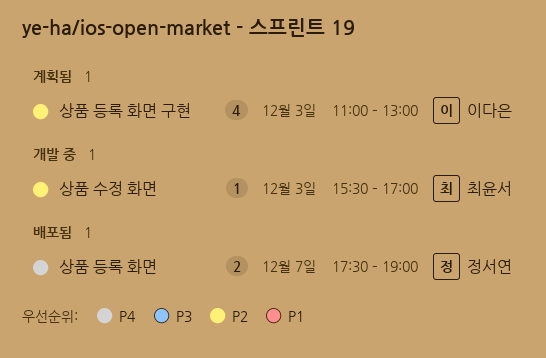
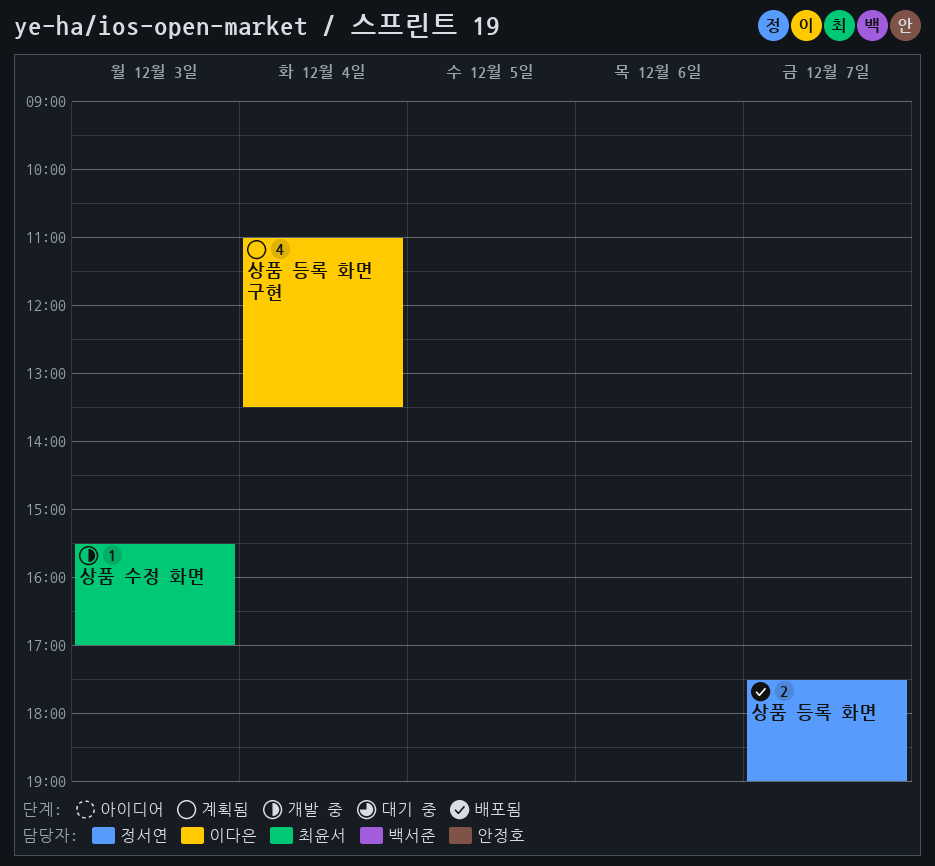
상품 등록 화면 구현, day: Dec 3 -> Dec 4
상품 등록 화면 구현, ends: 13:00 -> 13:30

